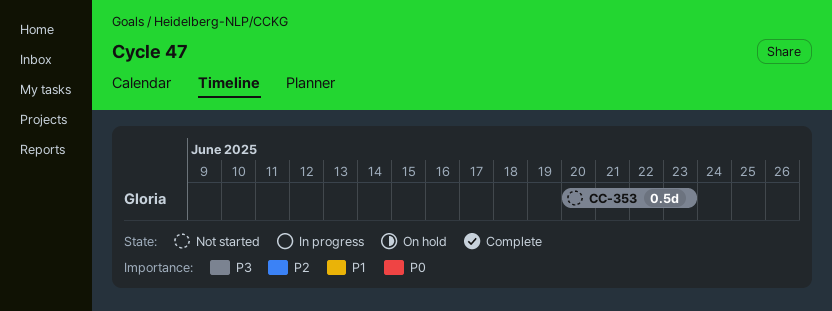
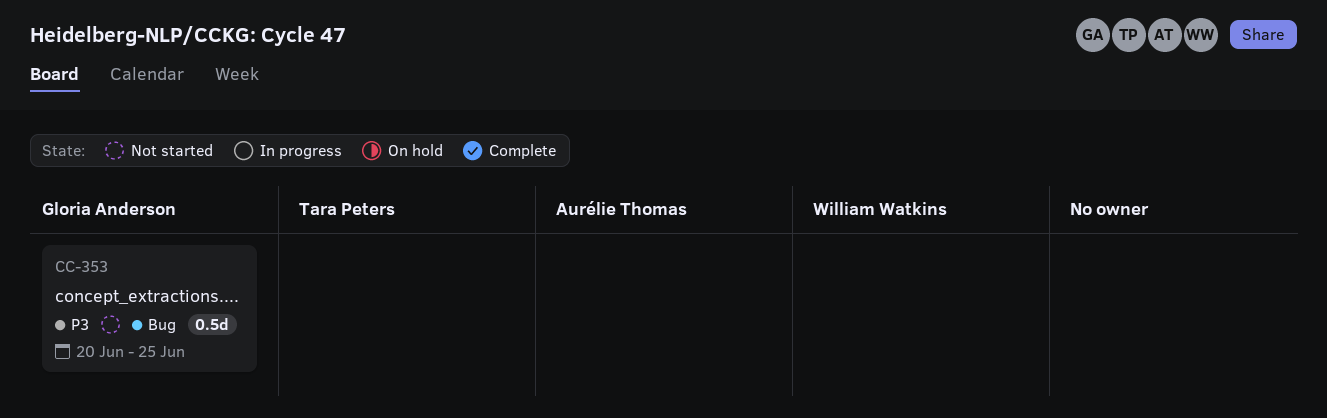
CC-353, due: Jun 23 -> Jun 25

